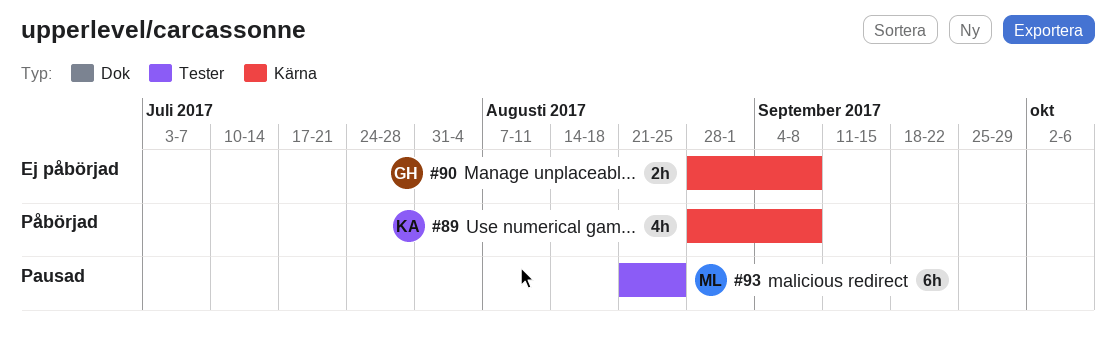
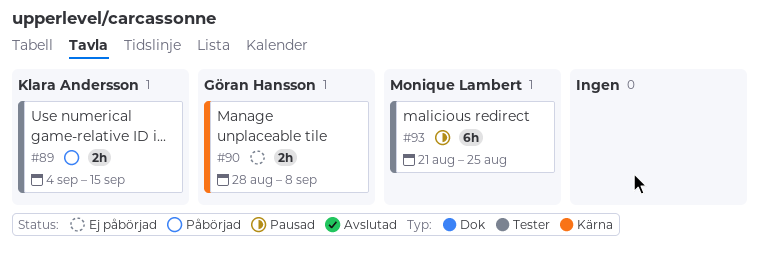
#89, label: Kärna -> Tester
#89, estimate: 4h -> 2h
#89, start: Aug 28 -> Sep 4
#89, due: Sep 8 -> Sep 15

